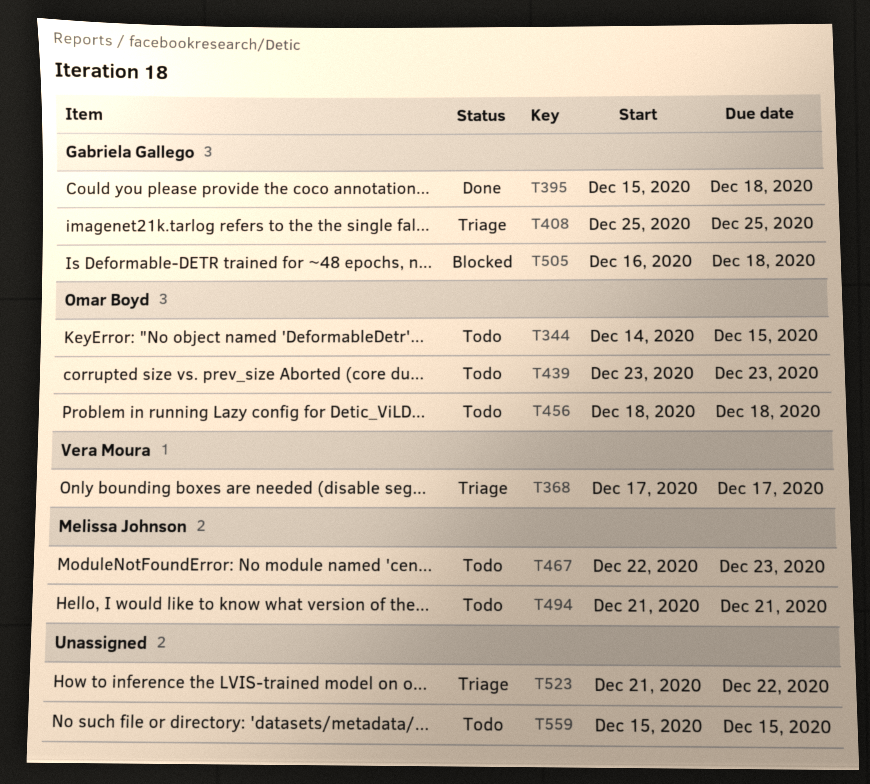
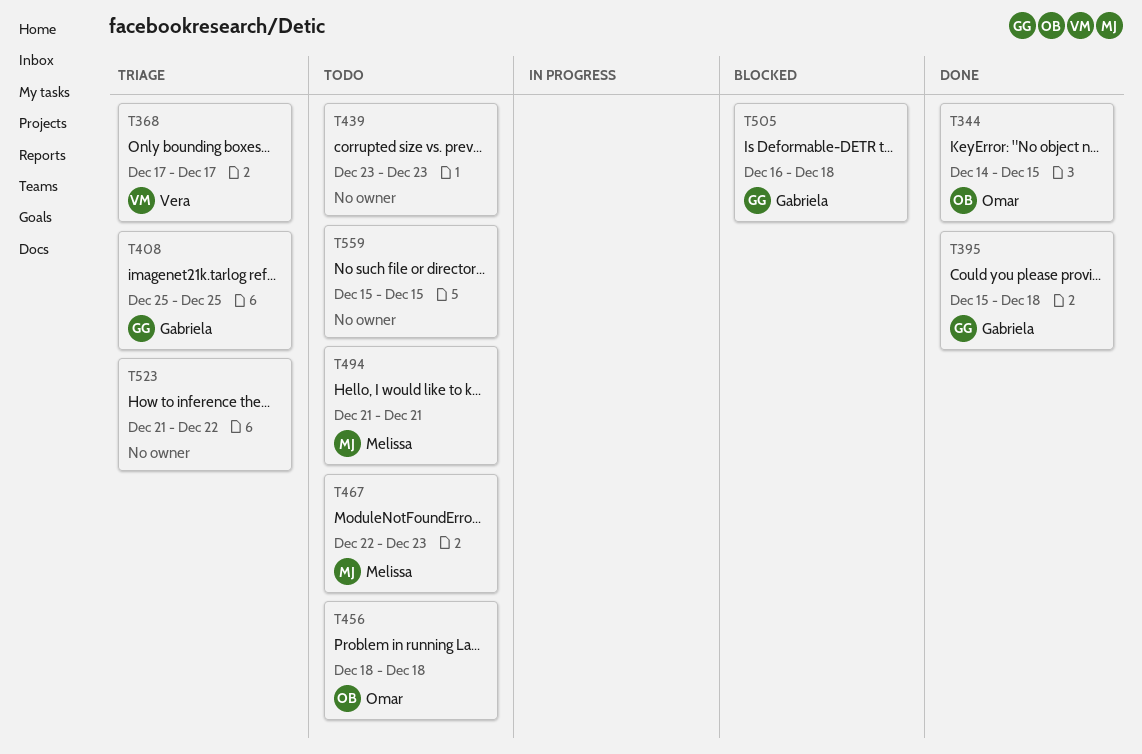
T344, status: Todo -> Done
T439, owner: Omar Boyd -> none

